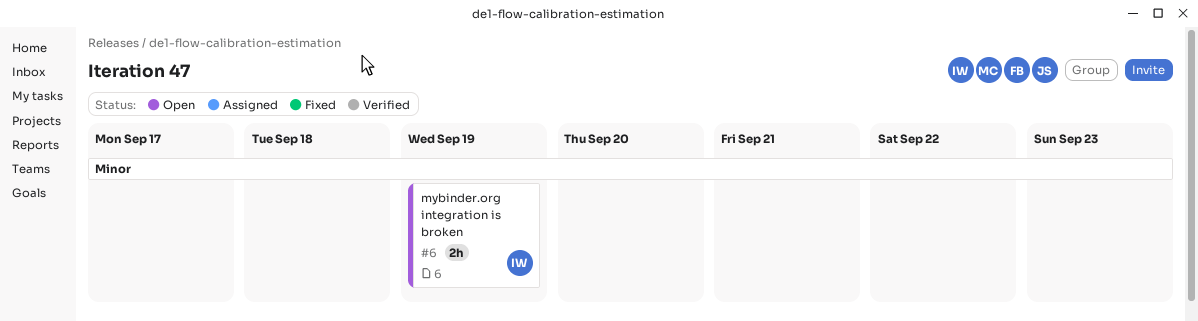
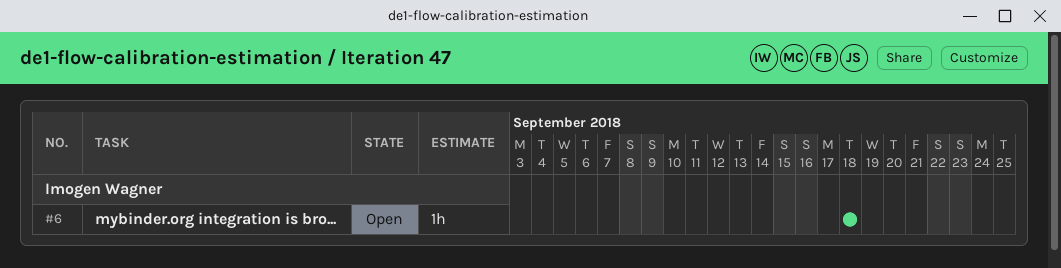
#6, estimate: 2h -> 1h
#6, due: Sep 19 -> Sep 18

